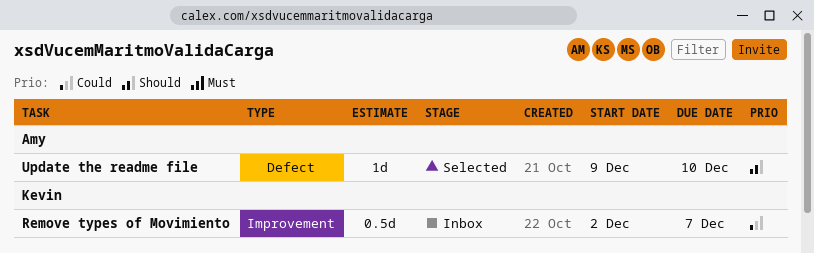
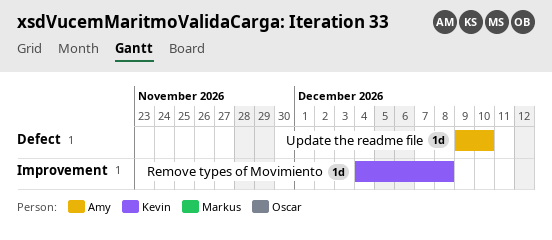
Remove types of Movimiento, estimate: 0.5d -> 1d
Remove types of Movimiento, start: Dec 2 -> Dec 4
Remove types of Movimiento, due: Dec 7 -> Dec 8

